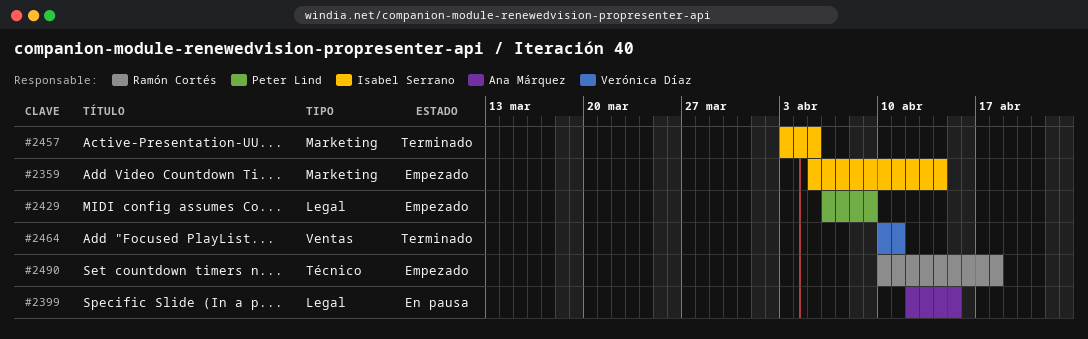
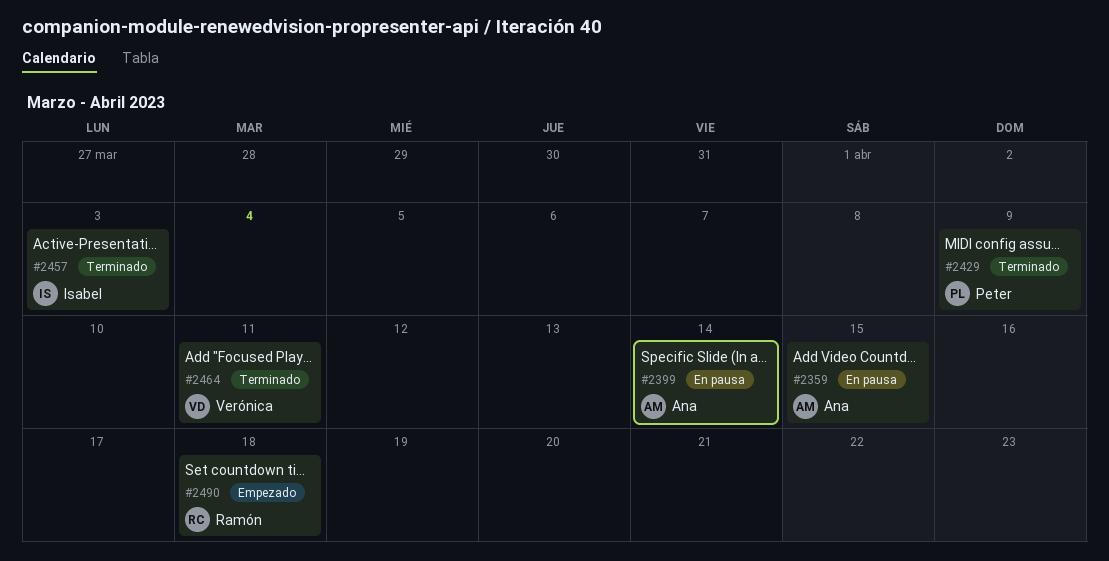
#2359, status: Empezado -> En pausa
#2359, owner: Isabel Serrano -> Ana Márquez
#2359, due: Apr 14 -> Apr 15
#2399, due: Apr 15 -> Apr 14
#2429, status: Empezado -> Terminado
#2457, due: Apr 5 -> Apr 3

